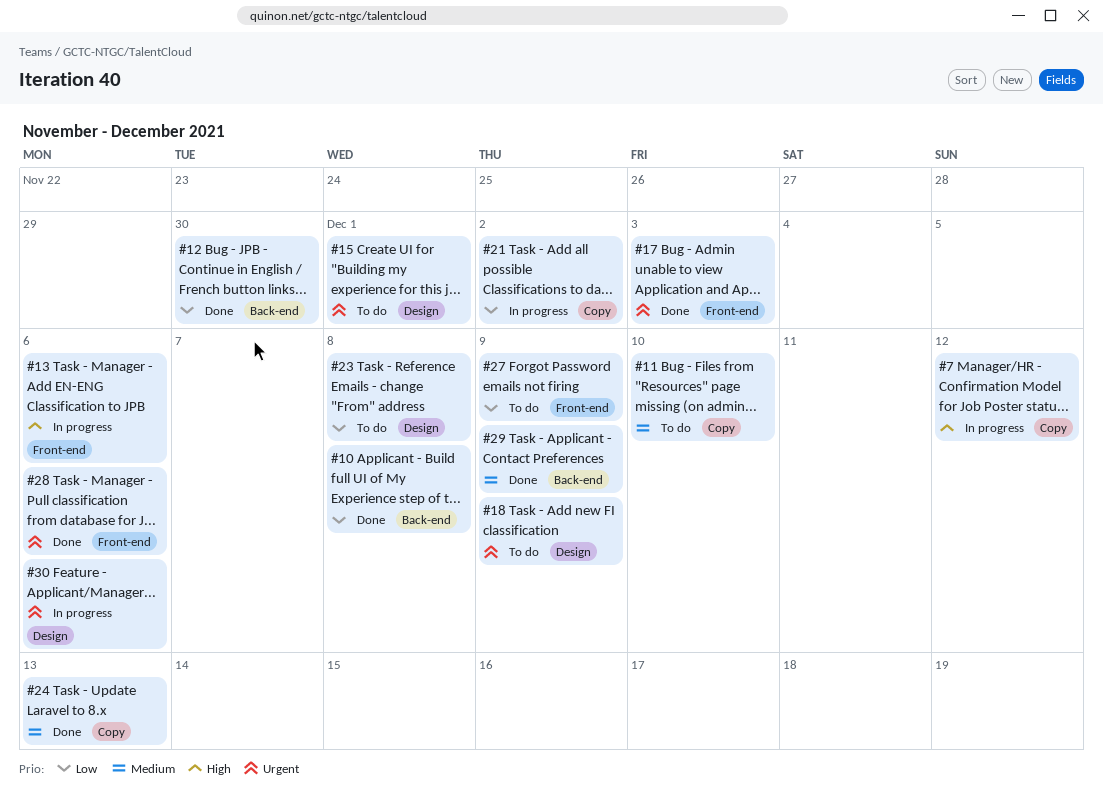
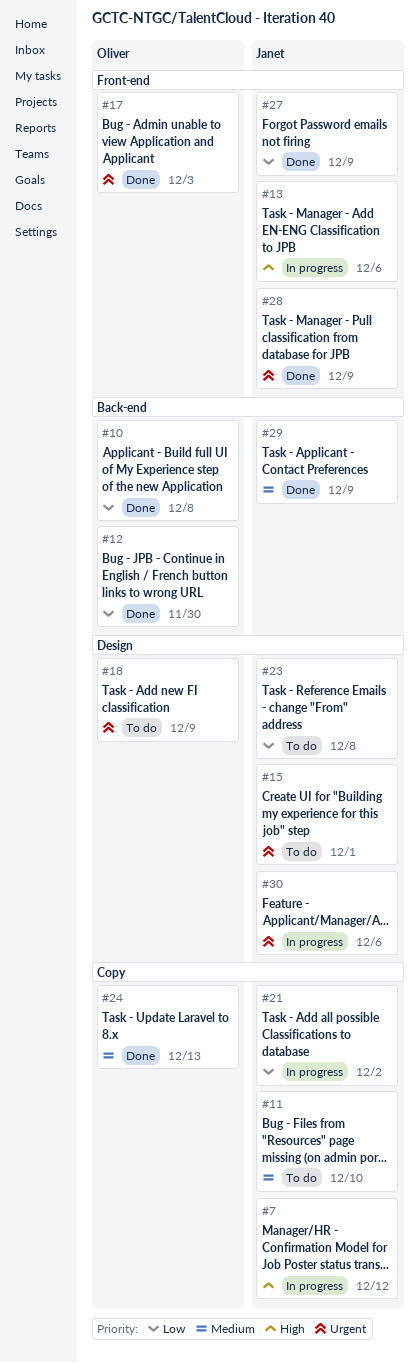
#27, status: To do -> Done
#28, due: Dec 6 -> Dec 9

